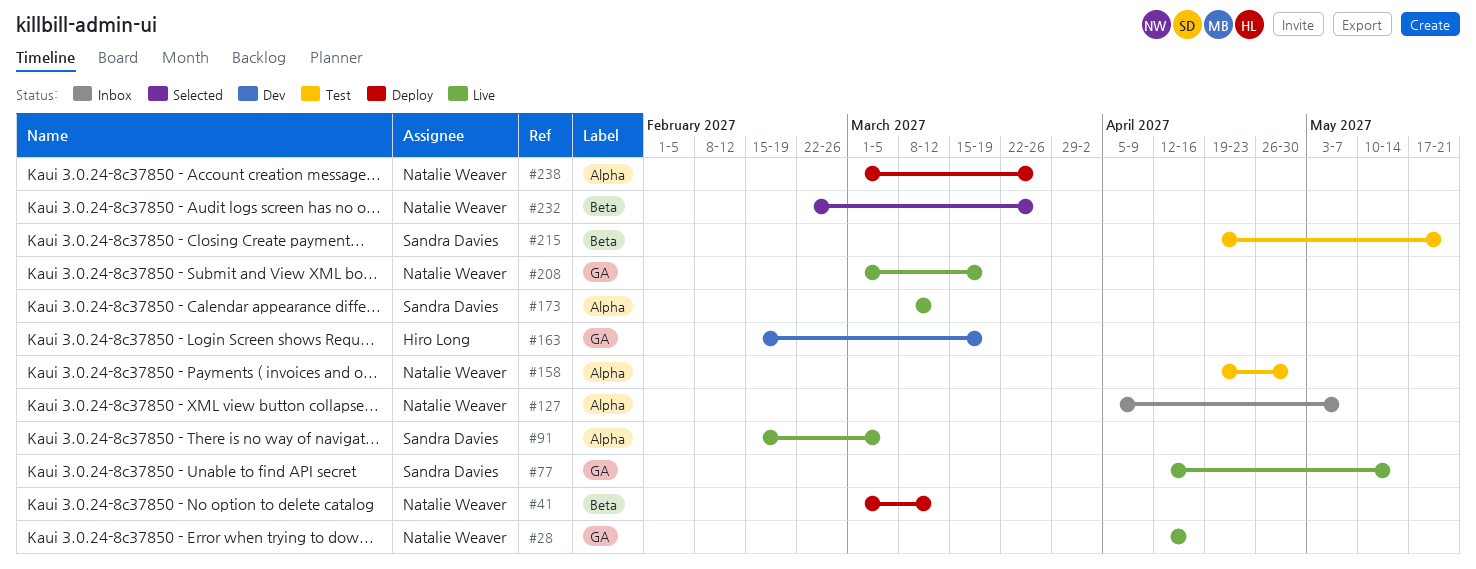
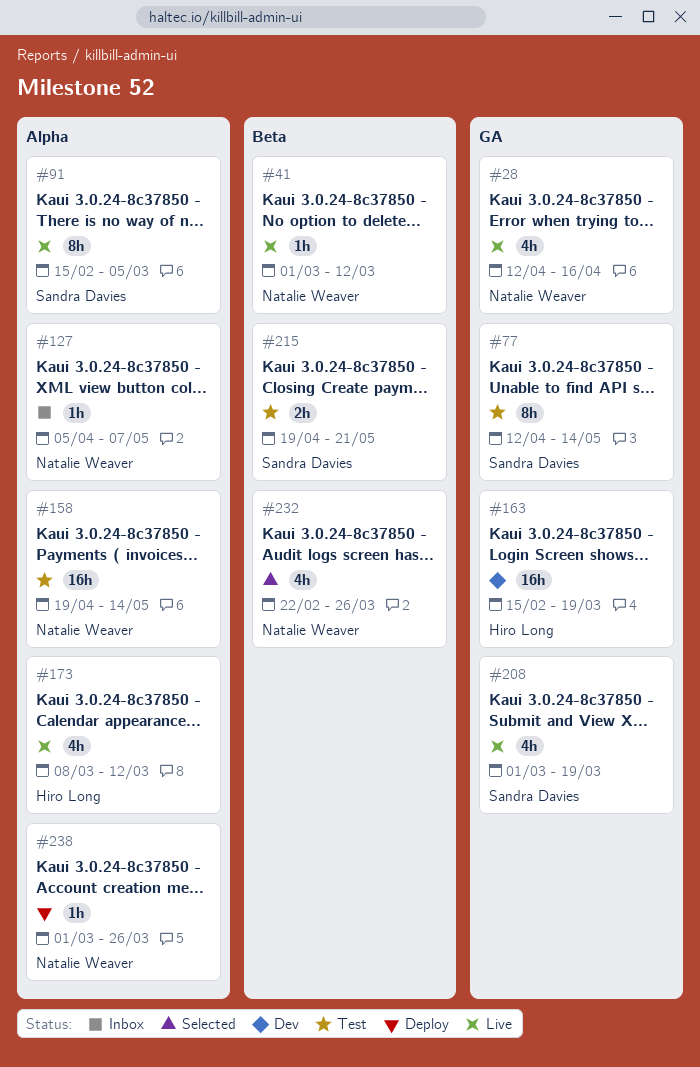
#41, status: Deploy -> Live
#77, status: Live -> Test
#158, due: Apr 30 -> May 14
#173, owner: Sandra Davies -> Hiro Long
#208, owner: Natalie Weaver -> Sandra Davies

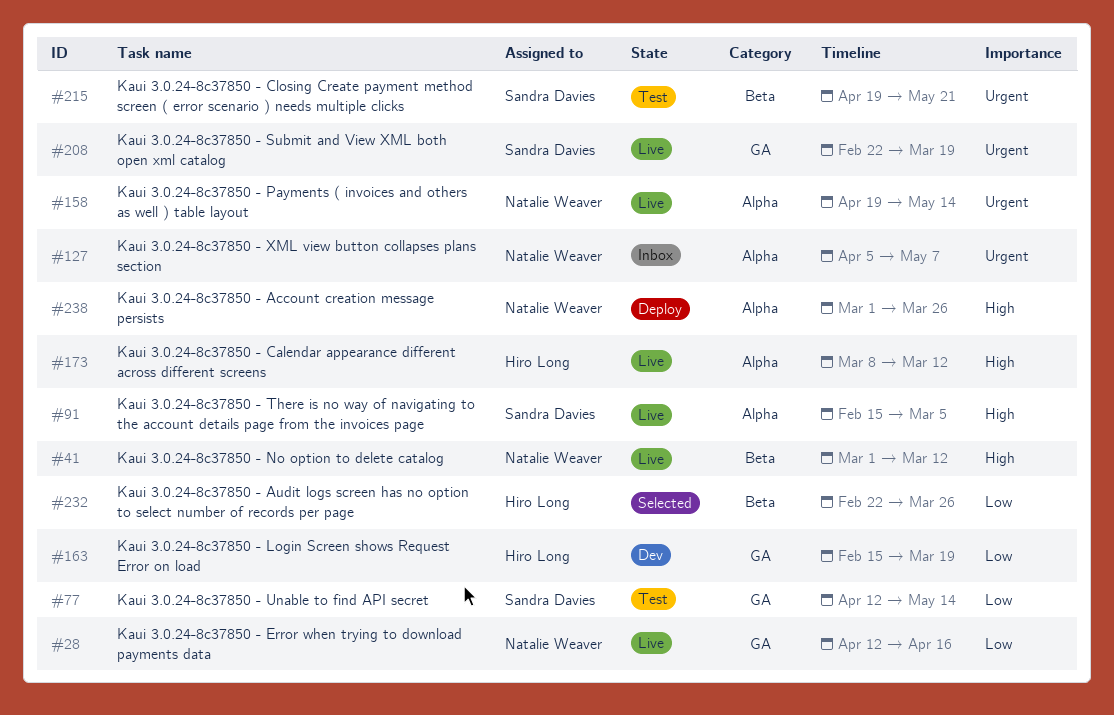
#158, status: Test -> Live
#208, start: Mar 1 -> Feb 22
#232, owner: Natalie Weaver -> Hiro Long

